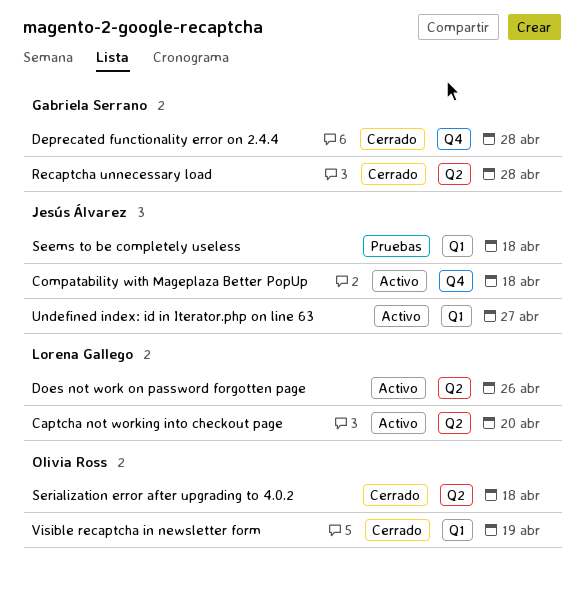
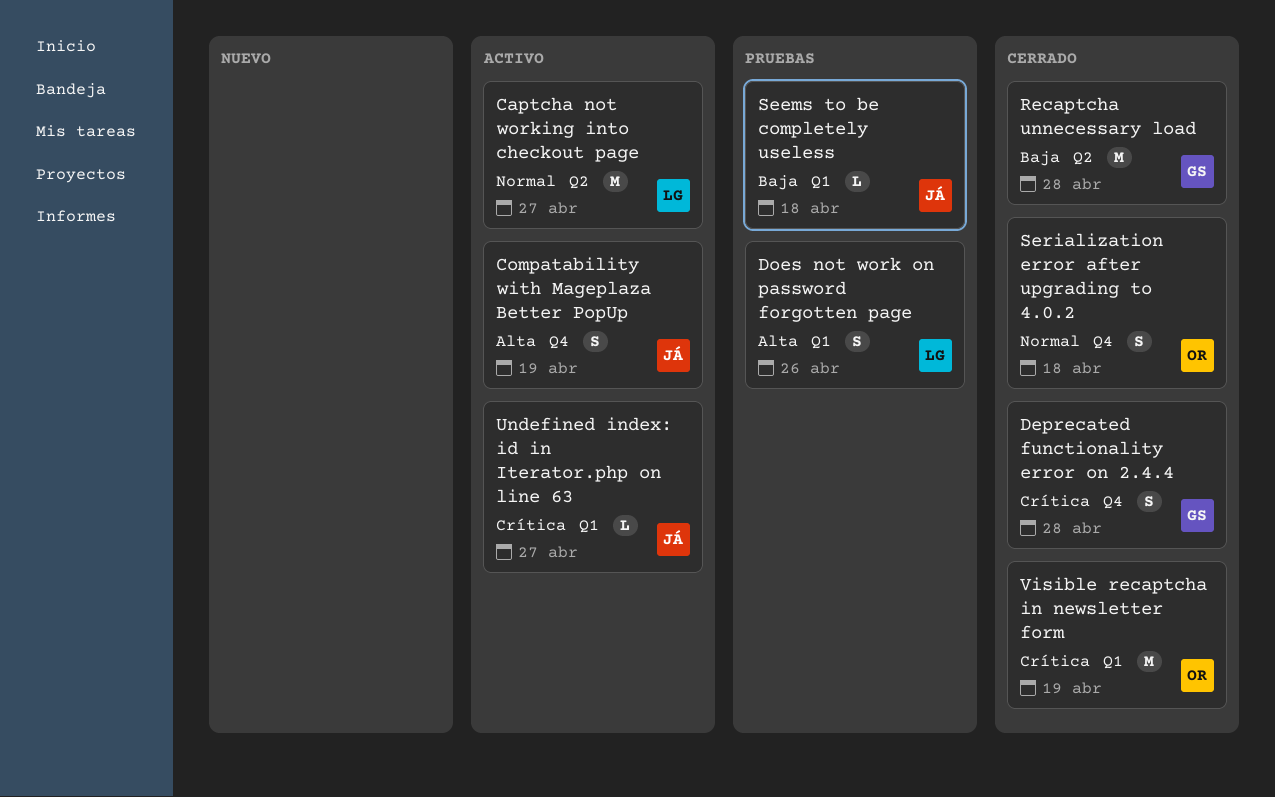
Captcha not working into checkout page, due: Apr 20 -> Apr 27
Compatability with Mageplaza Better PopUp, due: Apr 18 -> Apr 19
Does not work on password forgotten page, status: Activo -> Pruebas
Does not work on password forgotten page, label: Q2 -> Q1
Serialization error after upgrading to 4.0.2, label: Q2 -> Q4

